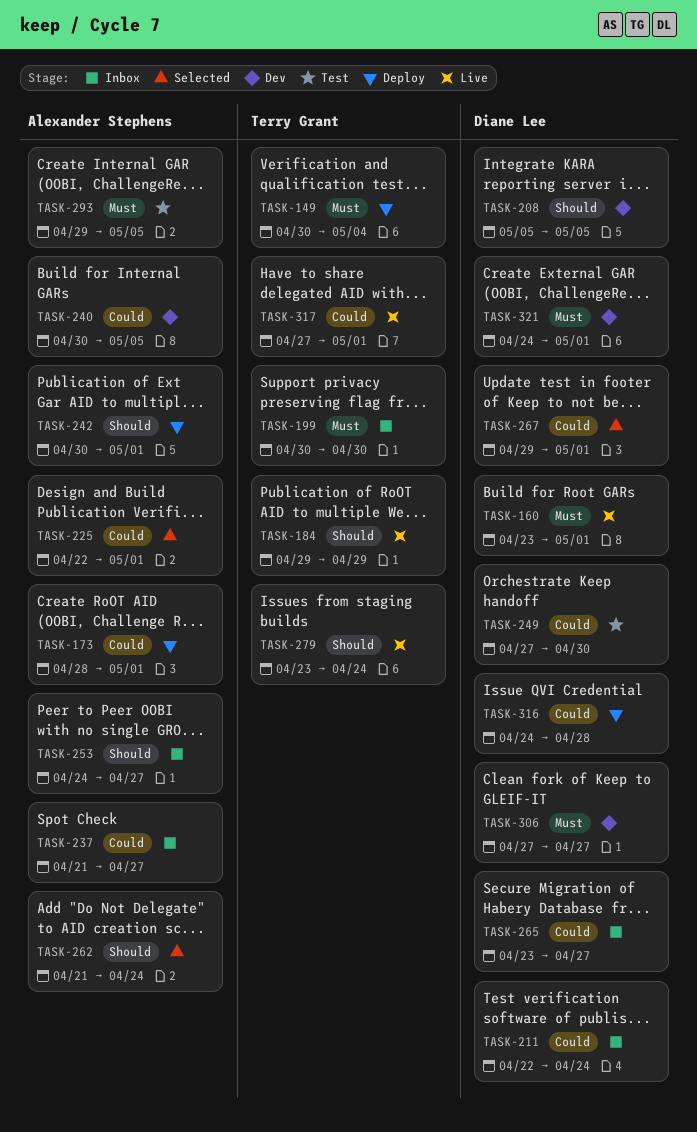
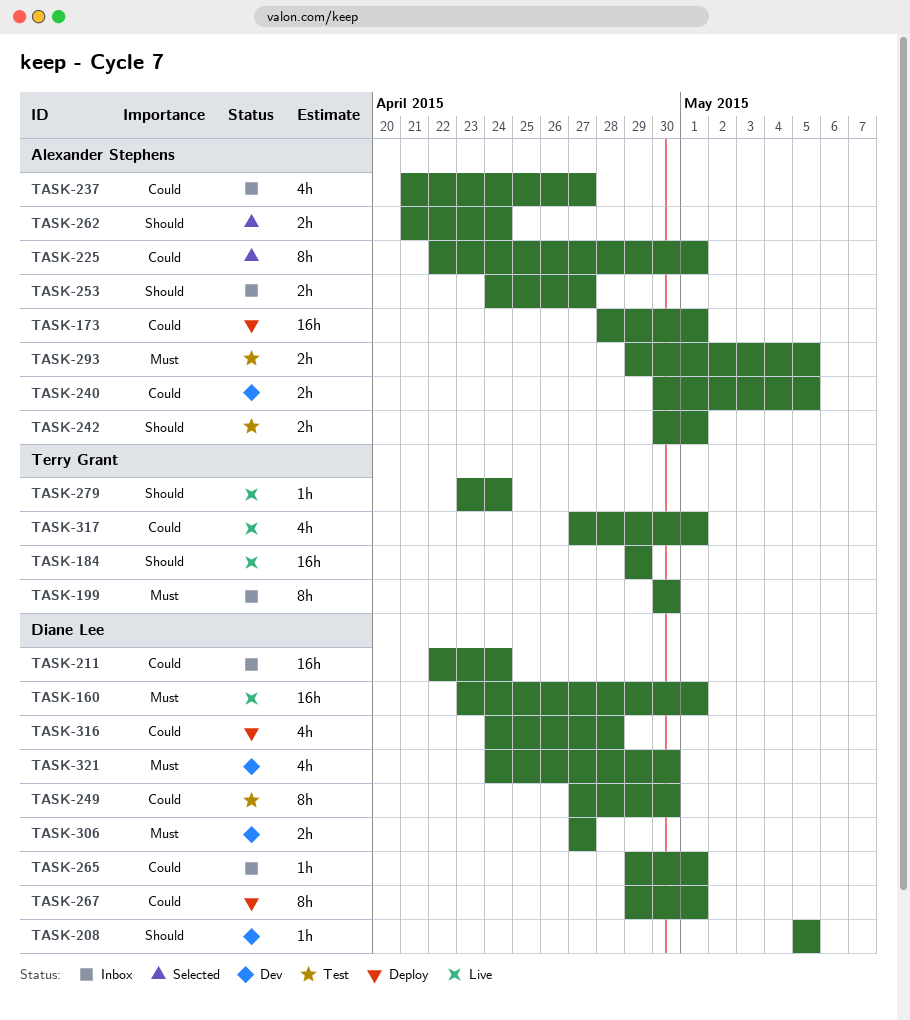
TASK-149: present -> none
TASK-242, status: Deploy -> Test
TASK-265, start: Apr 23 -> Apr 29
TASK-265, due: Apr 27 -> May 1
TASK-267, status: Selected -> Deploy
TASK-321, due: May 1 -> Apr 30

